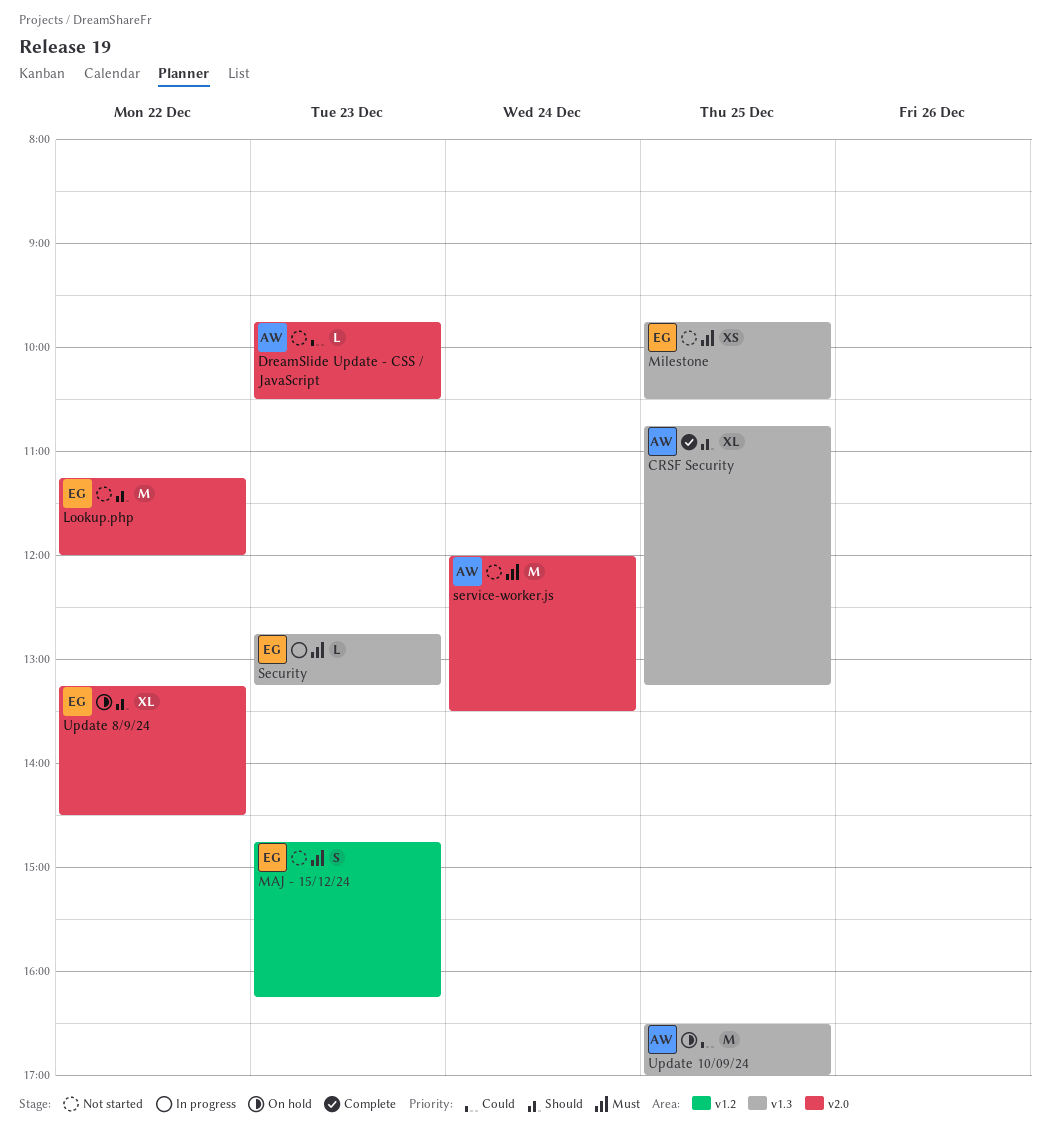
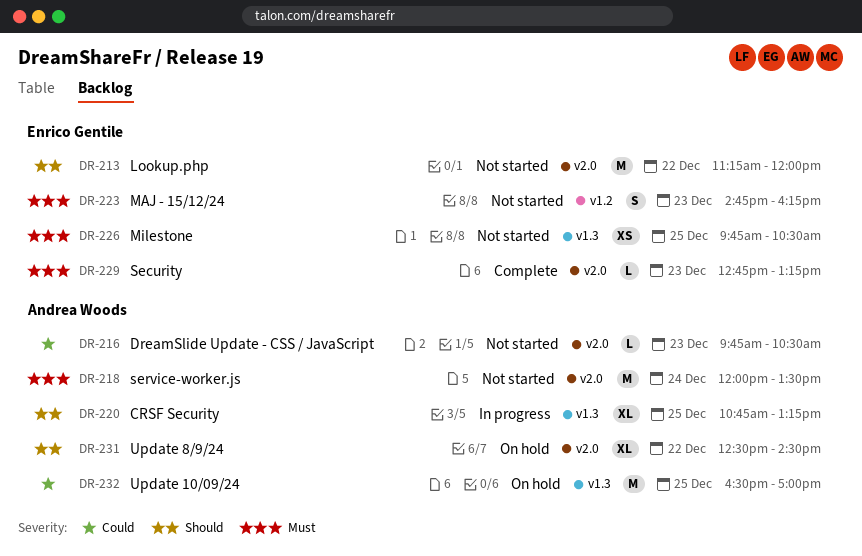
CRSF Security, status: Complete -> In progress
Security, status: In progress -> Complete
Security, label: v1.3 -> v2.0
Update 8/9/24, owner: Enrico Gentile -> Andrea Woods
Update 8/9/24, begins: 13:15 -> 12:30

